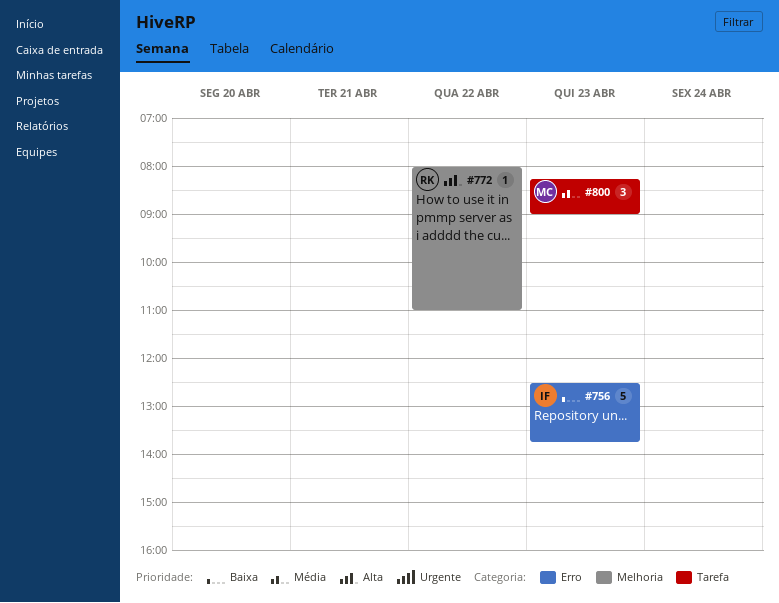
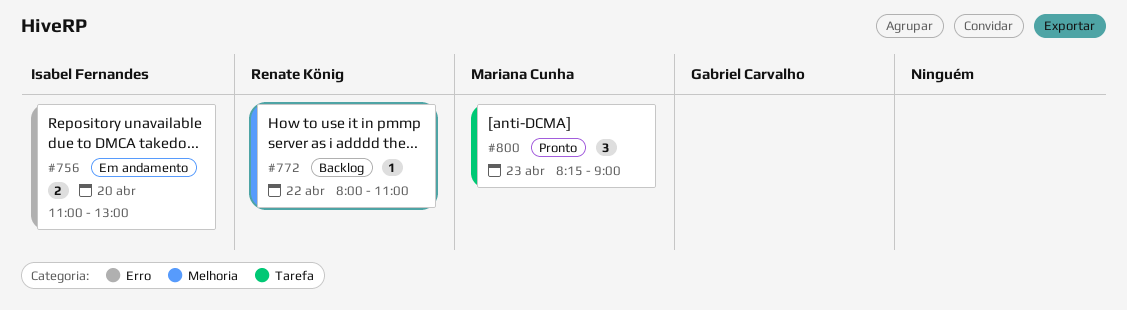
#756, estimate: 5 -> 2
#756, day: Apr 23 -> Apr 20
#756, begins: 12:30 -> 11:00
#756, ends: 13:45 -> 13:00

